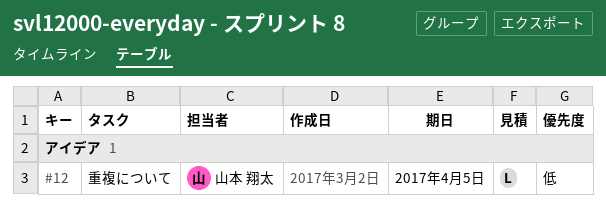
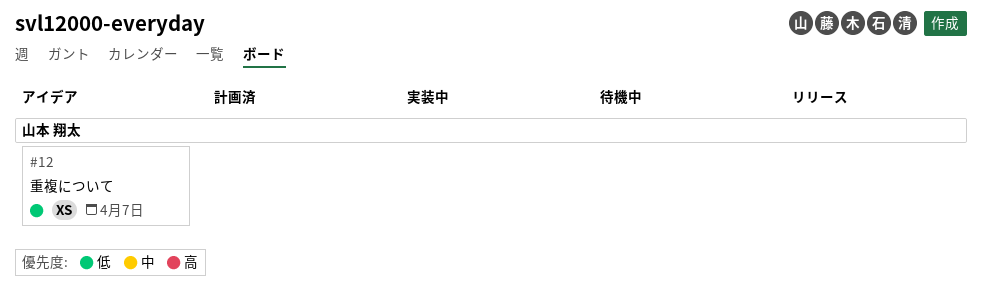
#12, estimate: L -> XS
#12, due: Apr 5 -> Apr 7

